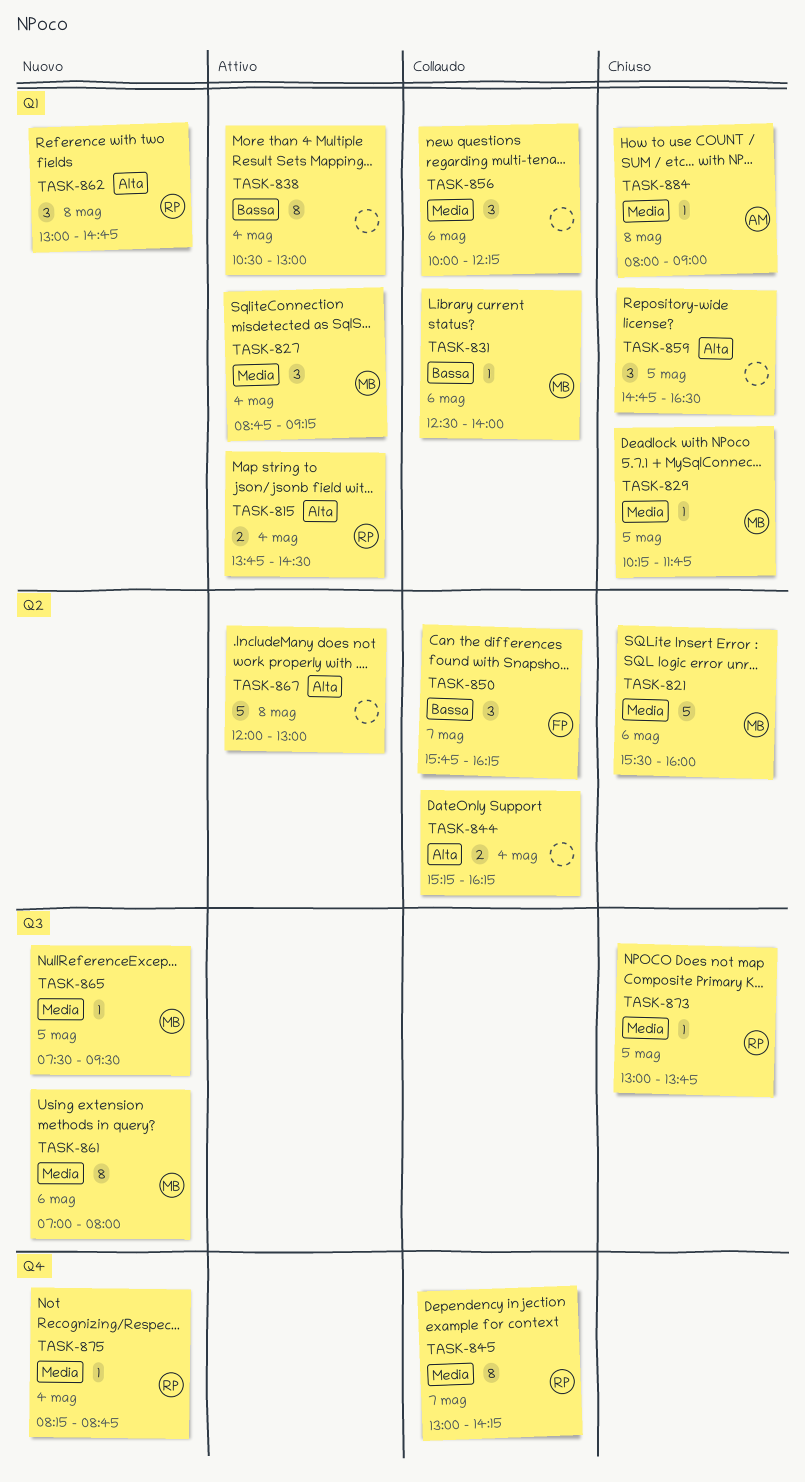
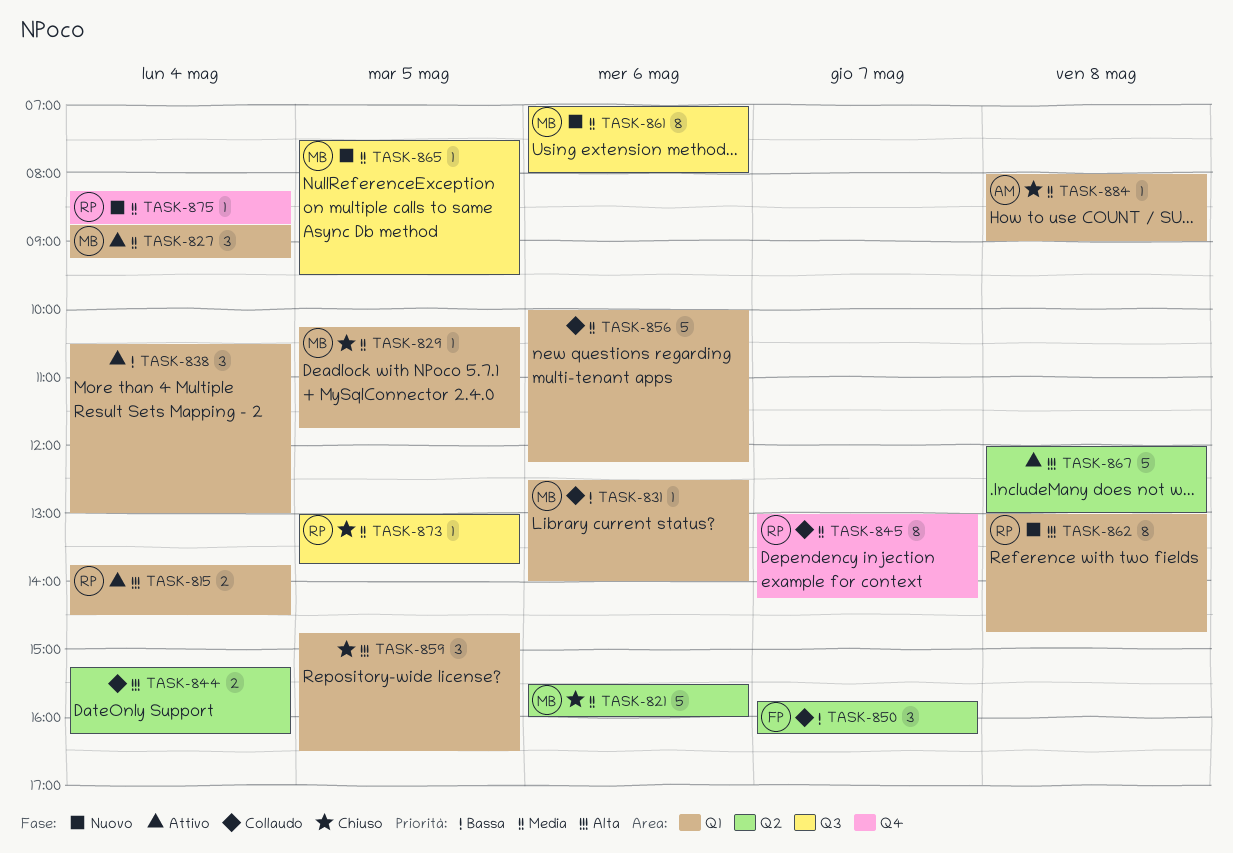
TASK-838, estimate: 8 -> 3
TASK-856, estimate: 3 -> 5
TASK-862, estimate: 3 -> 8

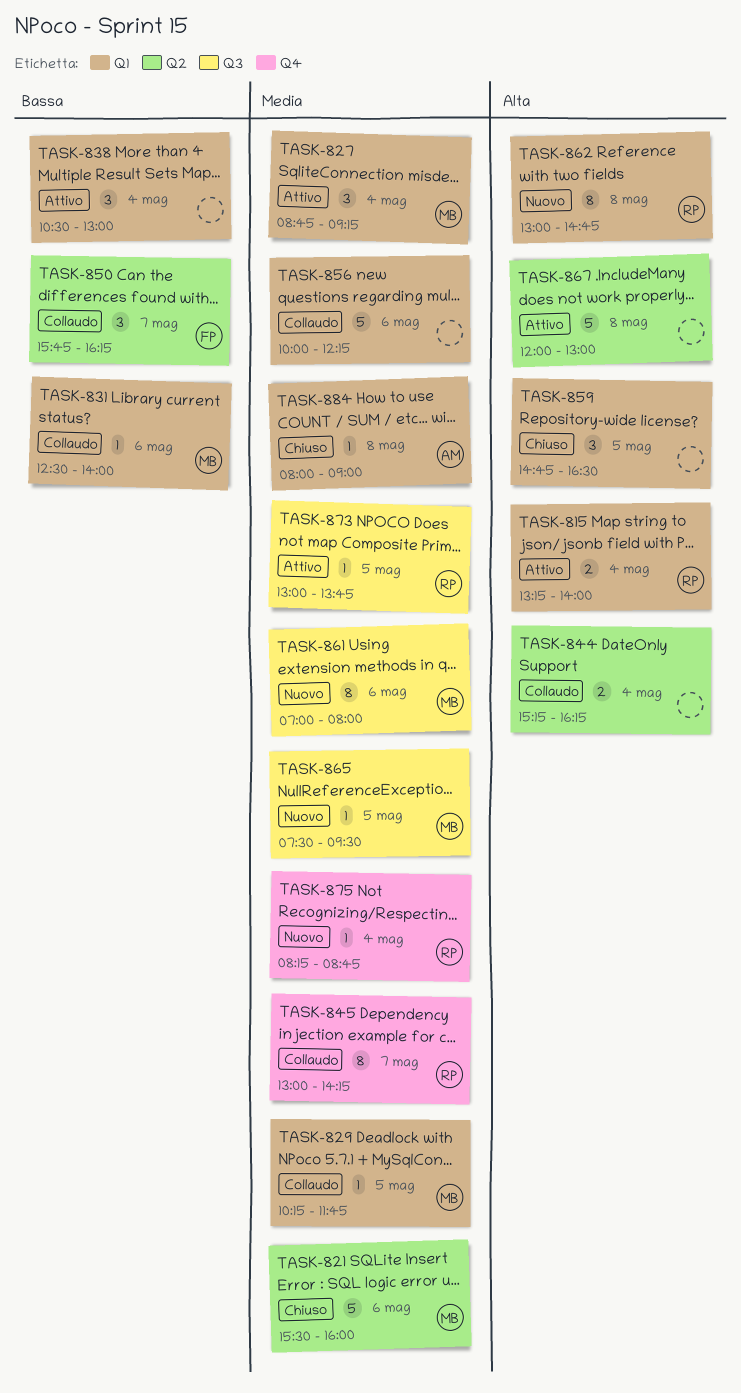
TASK-815, begins: 13:45 -> 13:15
TASK-815, ends: 14:30 -> 14:00
TASK-829, status: Chiuso -> Collaudo
TASK-873, status: Chiuso -> Attivo

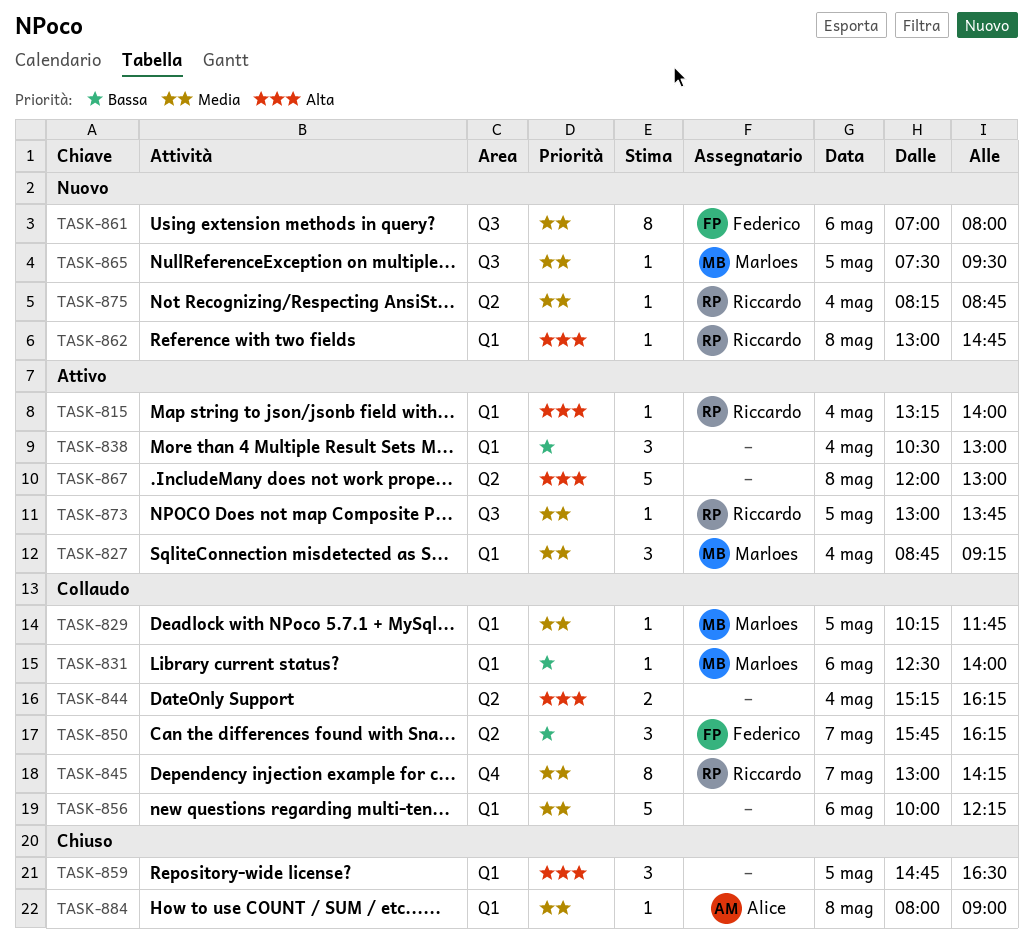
TASK-815, estimate: 2 -> 1
TASK-821: present -> none
TASK-861, owner: Marloes -> Federico
TASK-862, estimate: 8 -> 1
TASK-875, label: Q4 -> Q2

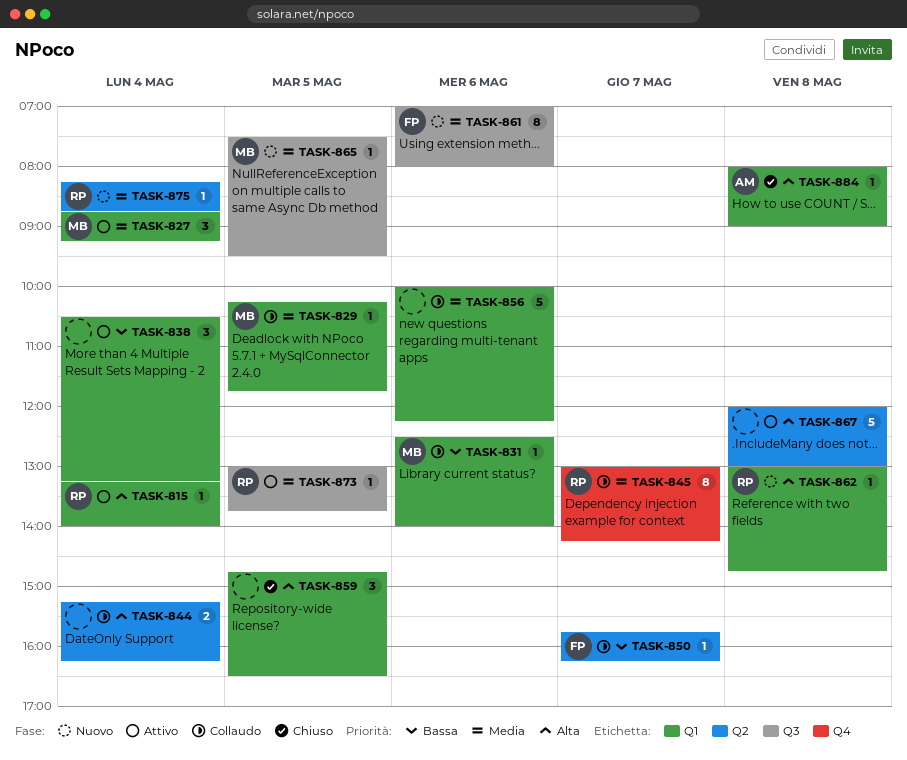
TASK-838, ends: 13:00 -> 13:15
TASK-850, estimate: 3 -> 1
TASK-884, priority: Media -> Alta

